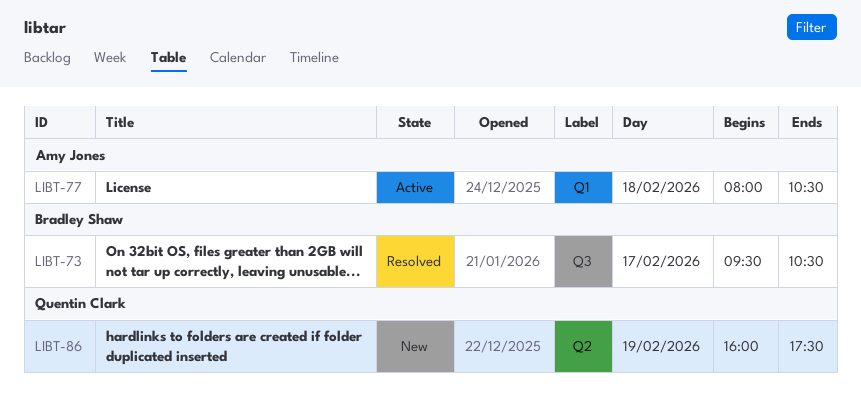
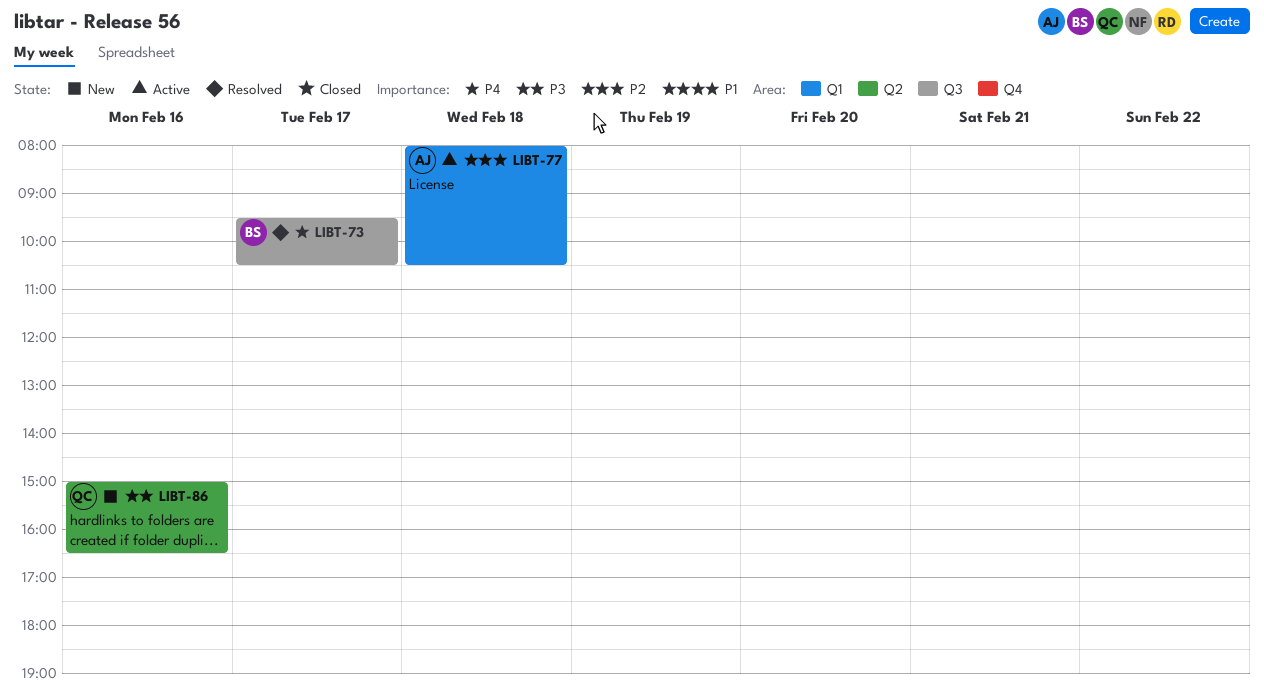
LIBT-86, day: Feb 19 -> Feb 16
LIBT-86, begins: 16:00 -> 15:00
LIBT-86, ends: 17:30 -> 16:30

